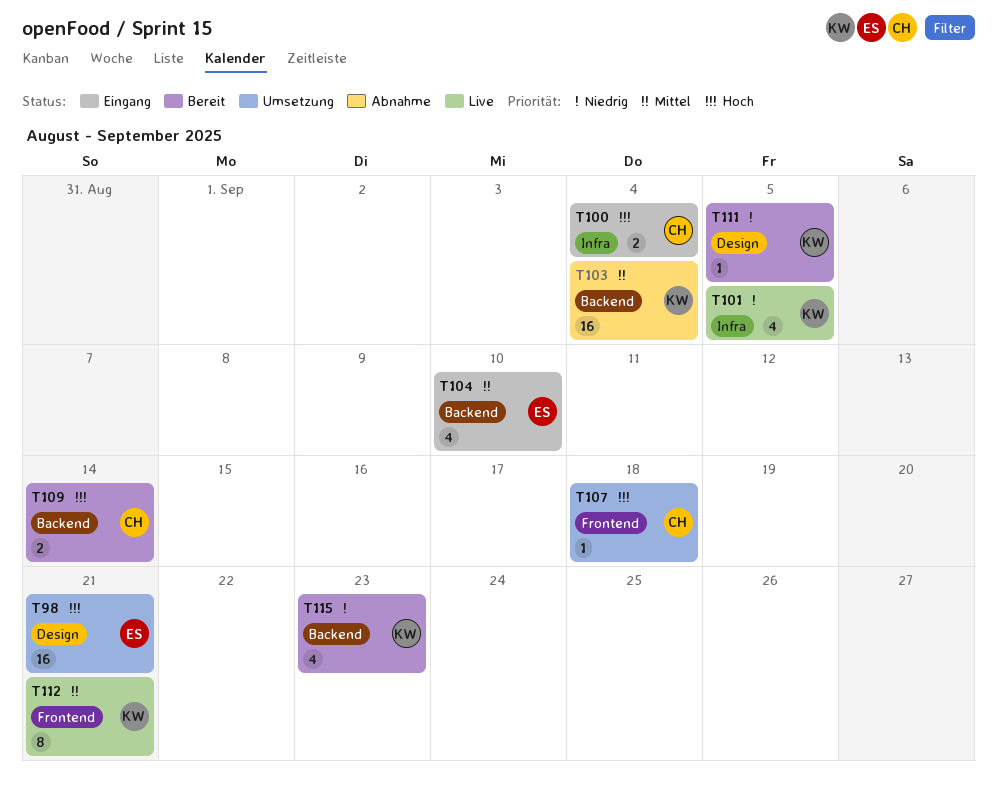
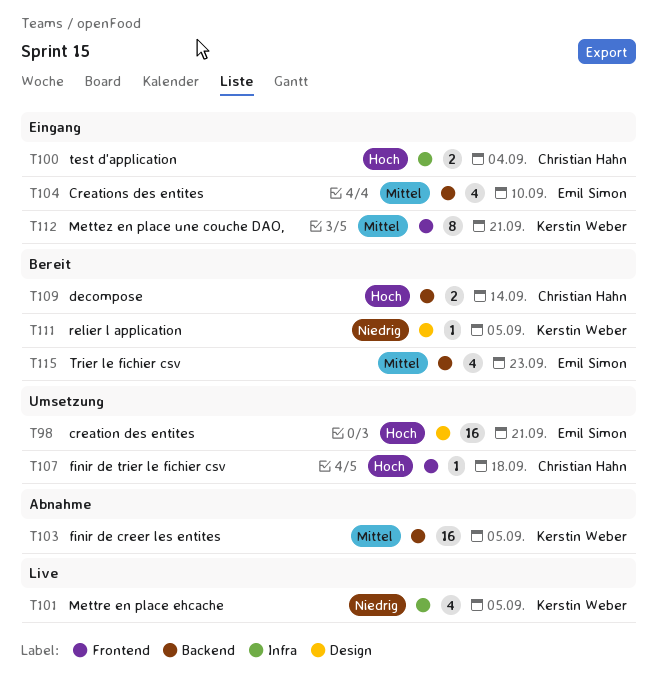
T103, due: Sep 4 -> Sep 5
T112, status: Live -> Eingang
T115, owner: Kerstin Weber -> Emil Simon
T115, priority: Niedrig -> Mittel

